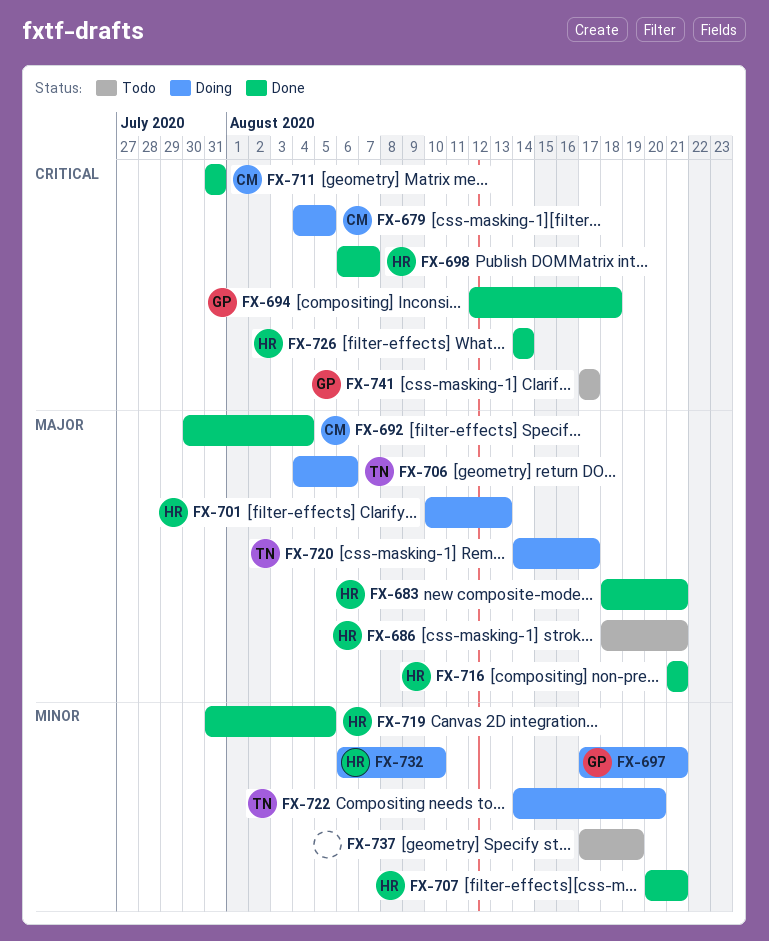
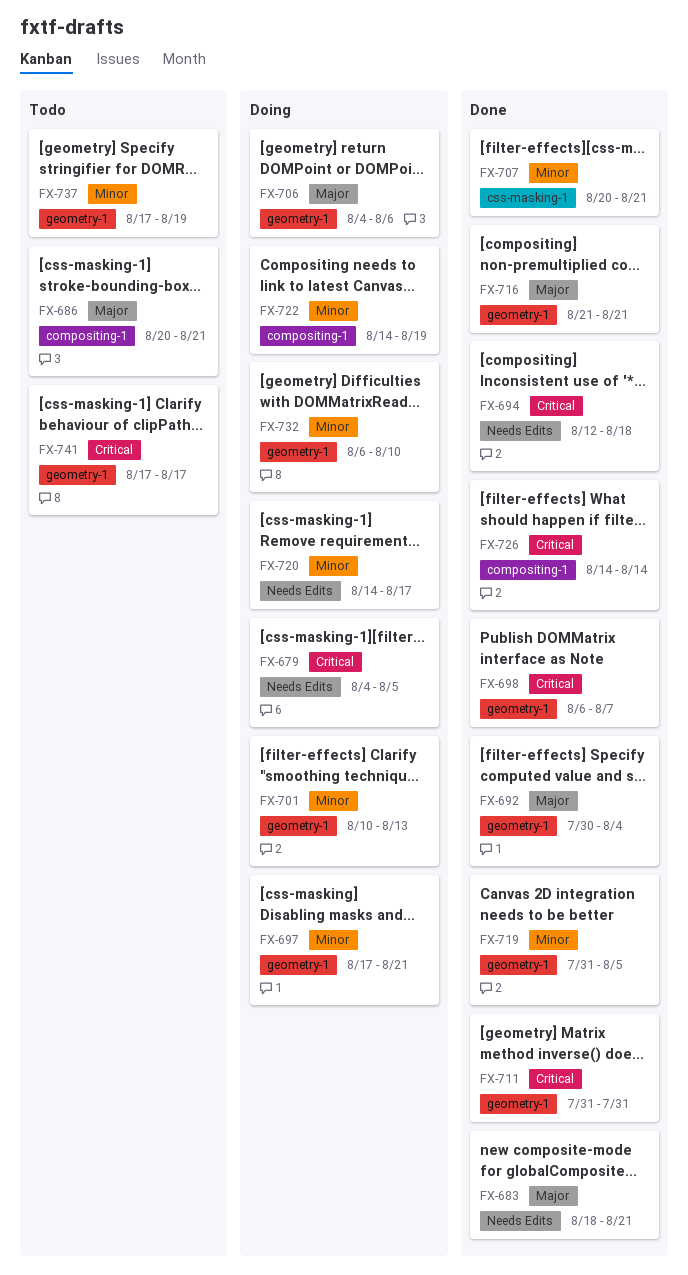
FX-686, start: Aug 18 -> Aug 20
FX-701, priority: Major -> Minor
FX-720, priority: Major -> Minor
FX-722, due: Aug 20 -> Aug 19

